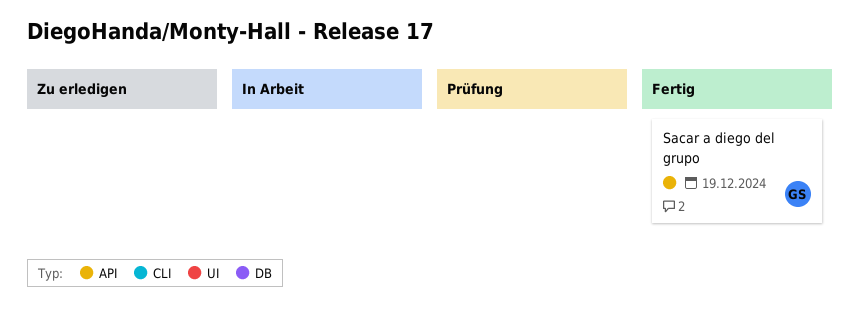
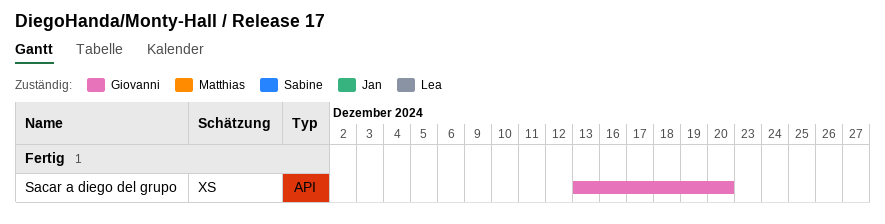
Sacar a diego del grupo, due: Dec 19 -> Dec 20

